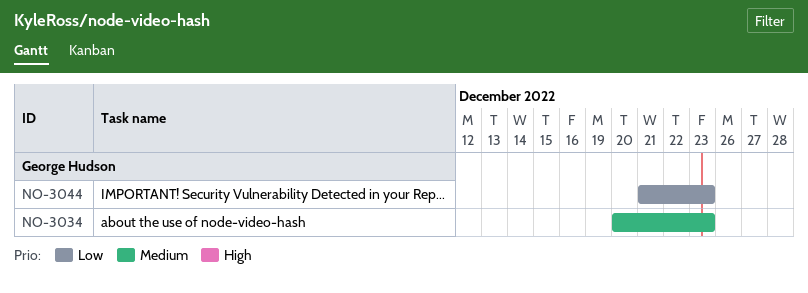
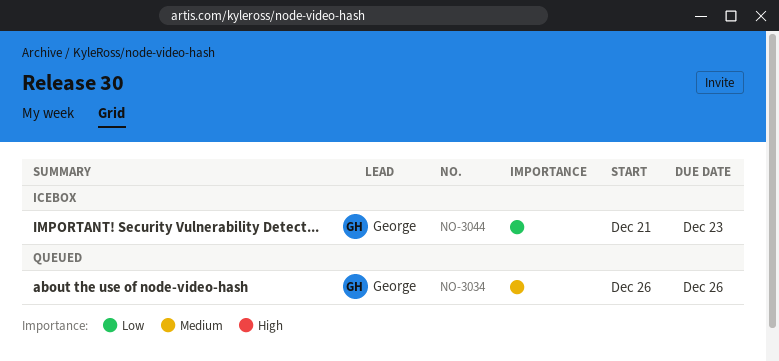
NO-3034, start: Dec 20 -> Dec 26
NO-3034, due: Dec 23 -> Dec 26

